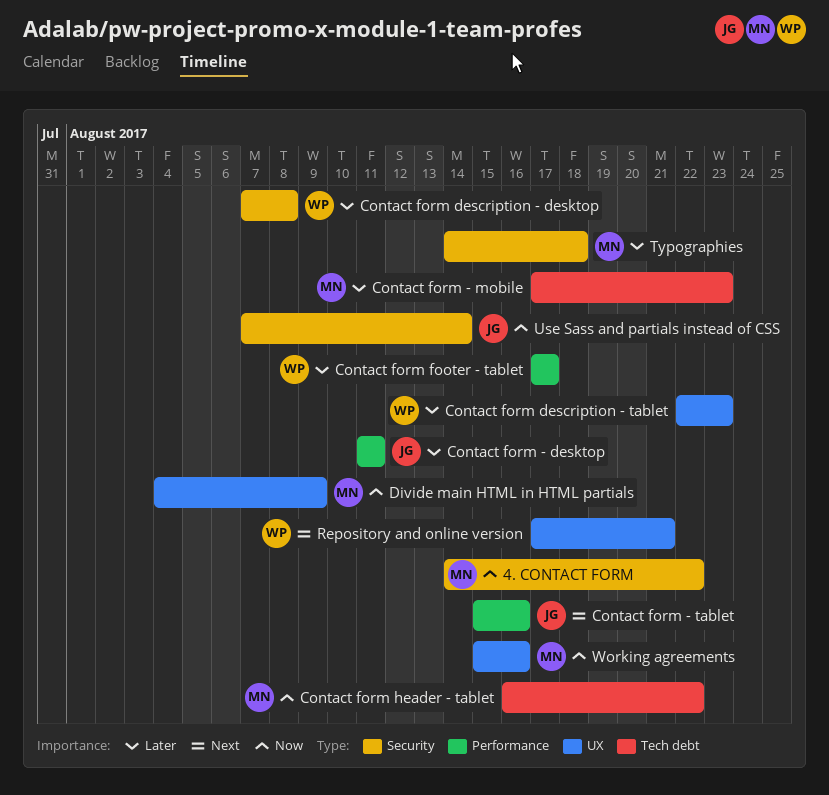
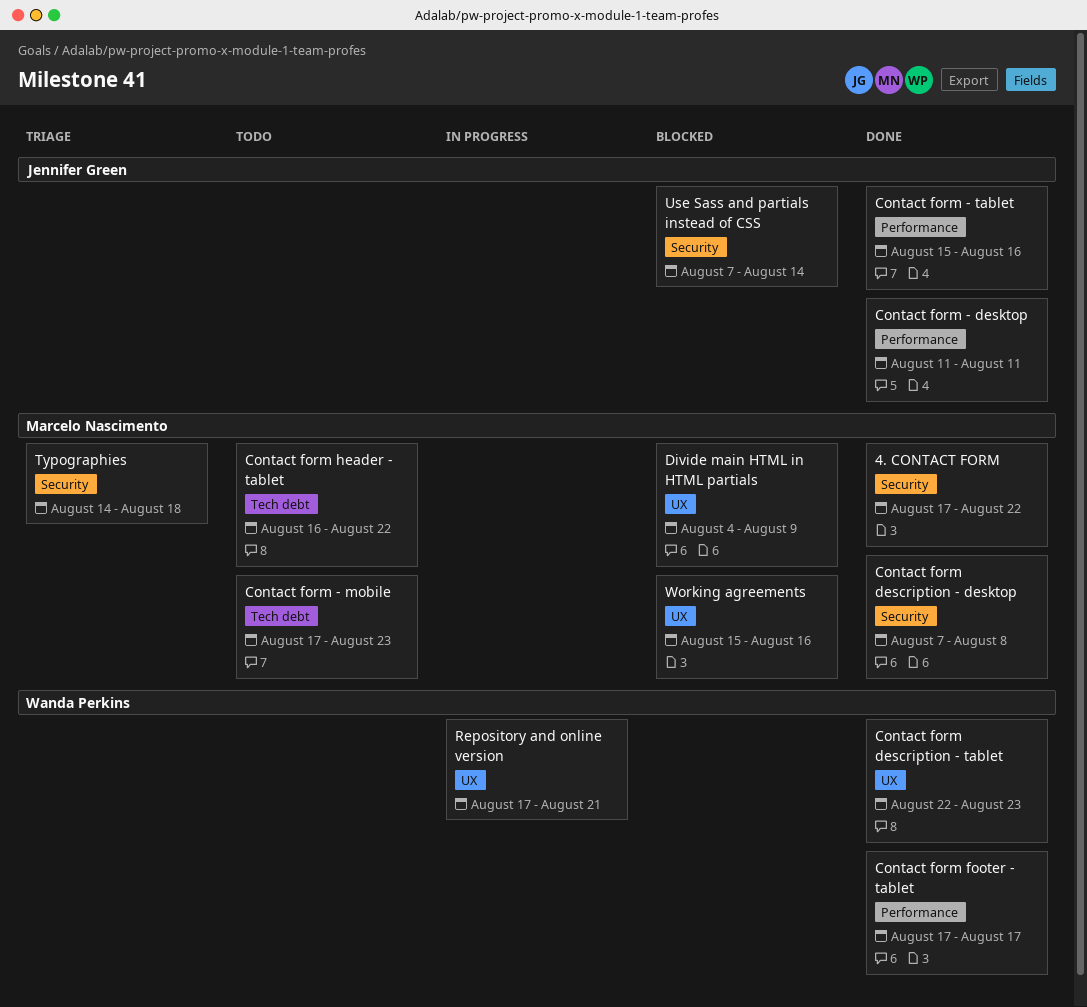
4. CONTACT FORM, start: Aug 14 -> Aug 17
Contact form description - desktop, owner: Wanda Perkins -> Marcelo Nascimento

